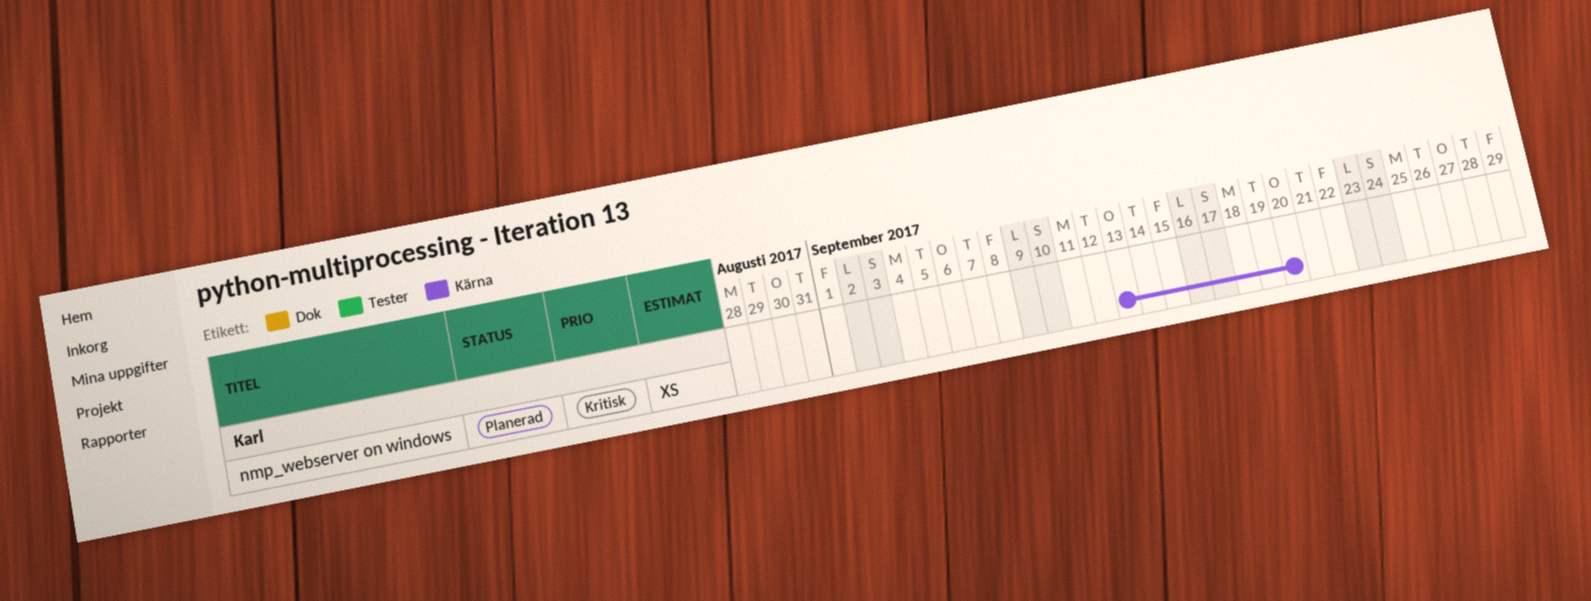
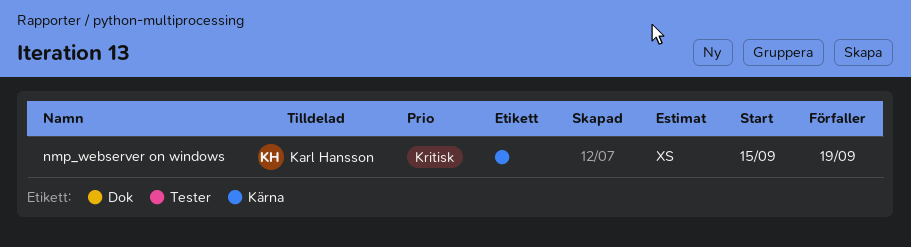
nmp_webserver on windows, start: Sep 13 -> Sep 15
nmp_webserver on windows, due: Sep 20 -> Sep 19

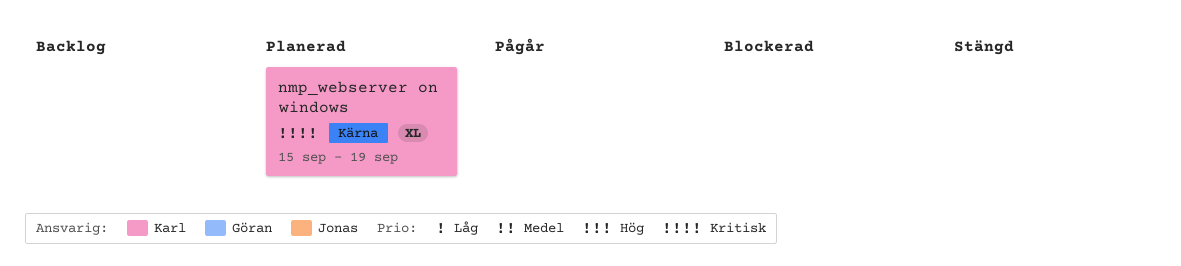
nmp_webserver on windows, estimate: XS -> XL

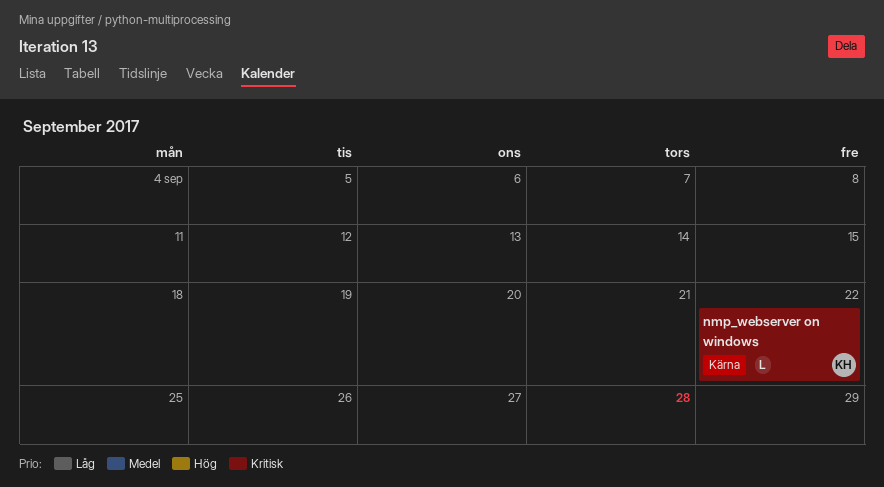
nmp_webserver on windows, estimate: XL -> L
nmp_webserver on windows, due: Sep 19 -> Sep 22

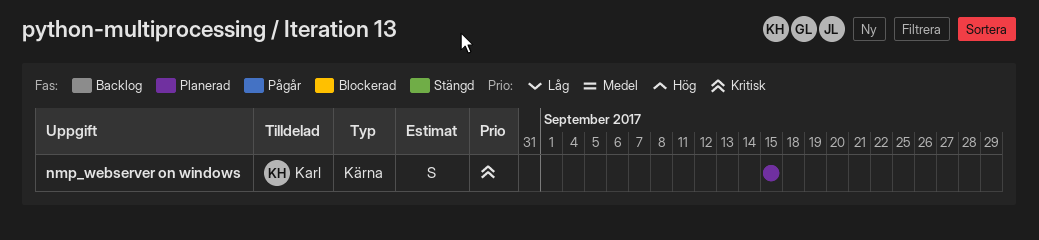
nmp_webserver on windows, estimate: L -> S
nmp_webserver on windows, due: Sep 22 -> Sep 15

